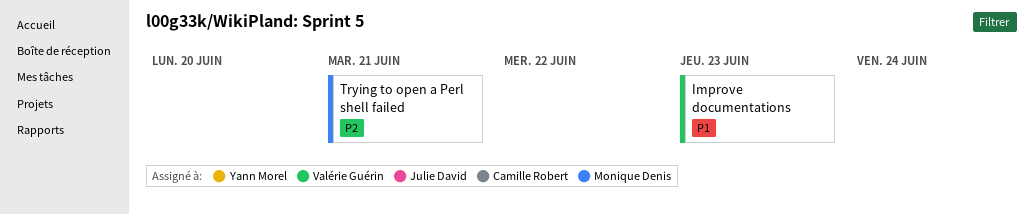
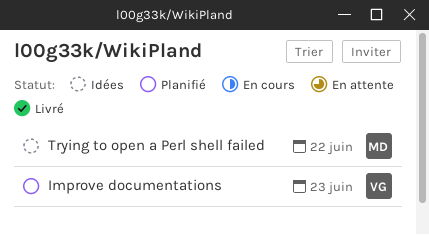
Trying to open a Perl shell failed, due: Jun 21 -> Jun 22

